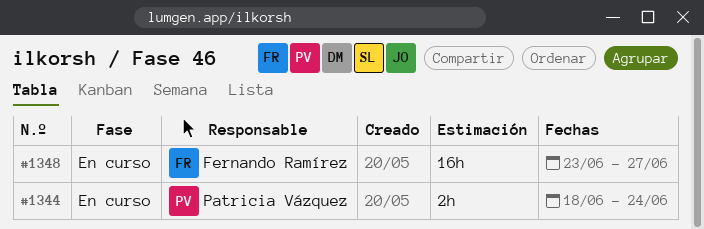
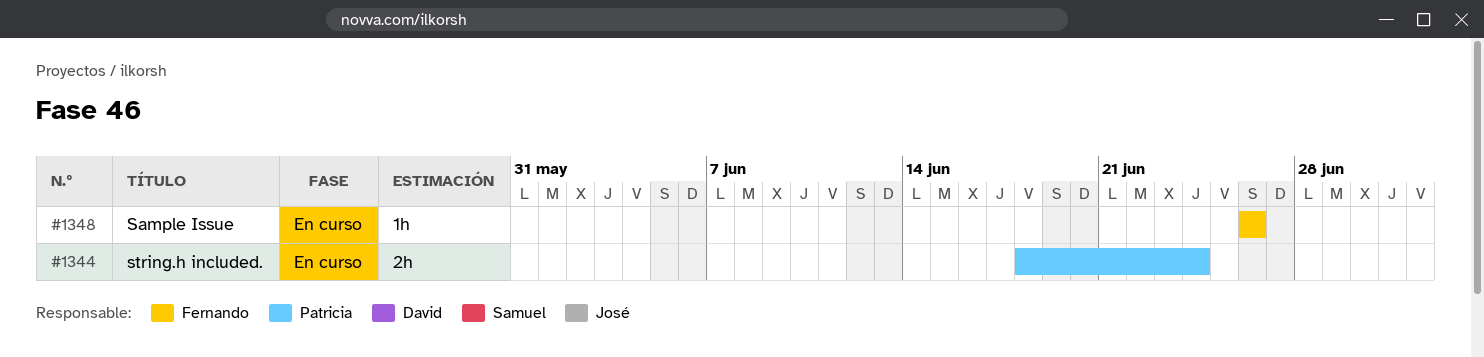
#1348, estimate: 16h -> 1h
#1348, start: Jun 23 -> Jun 26
#1348, due: Jun 27 -> Jun 26

